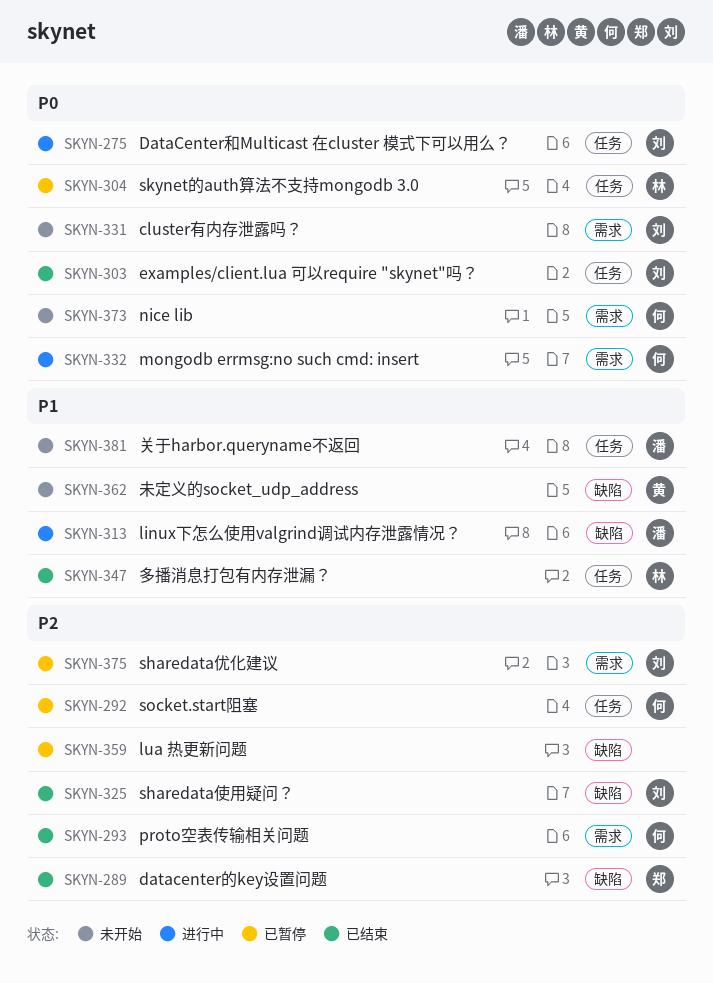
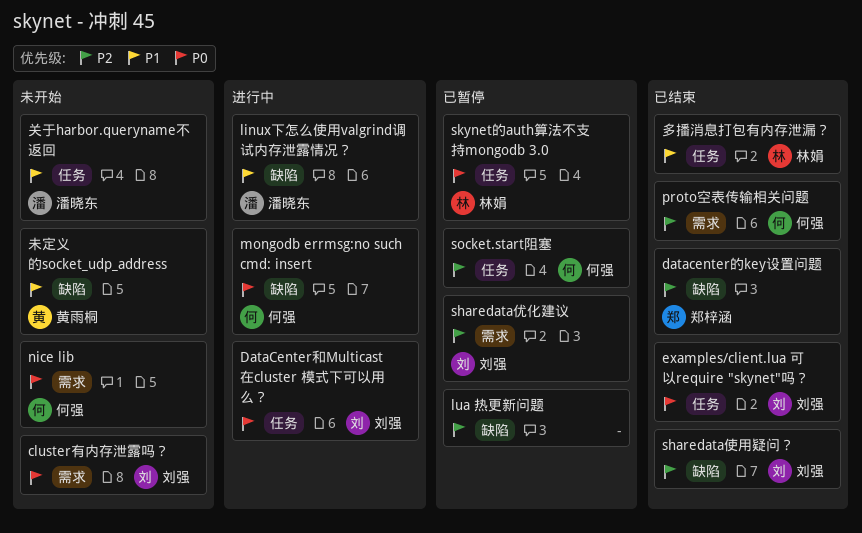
mongodb errmsg:no such cmd: insert, label: 需求 -> 缺陷

